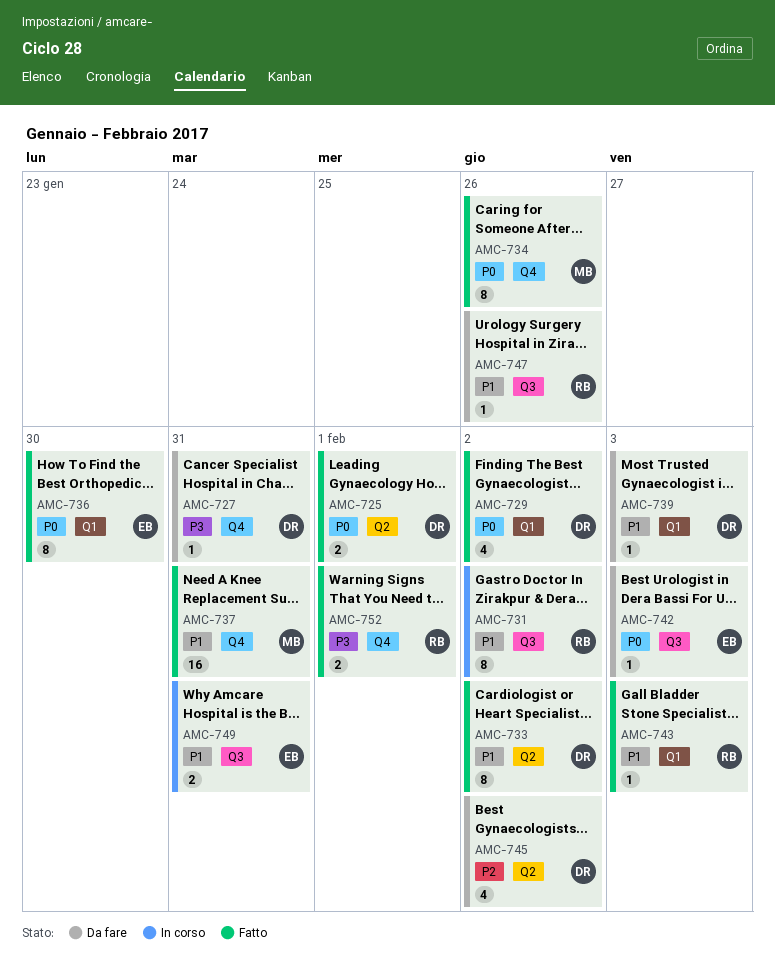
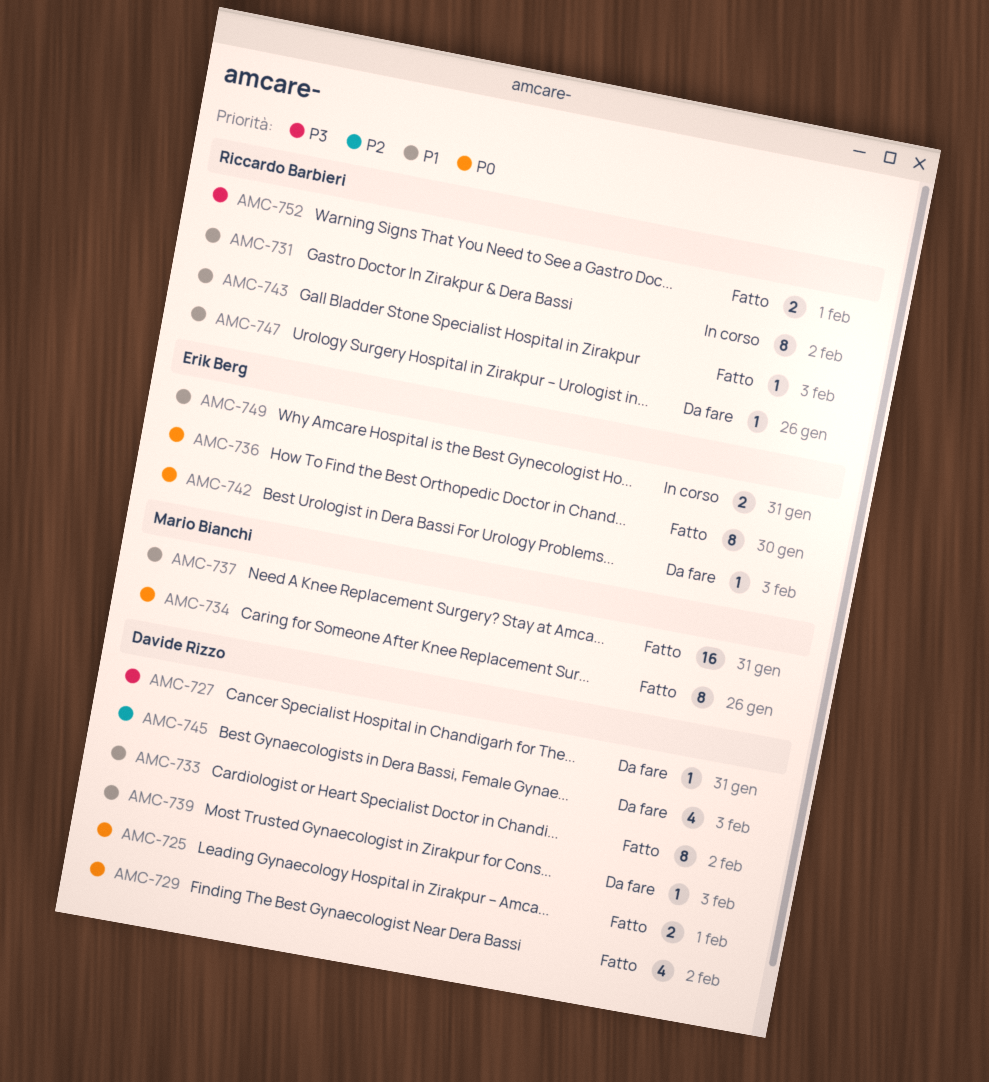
AMC-745, due: Feb 2 -> Feb 3

